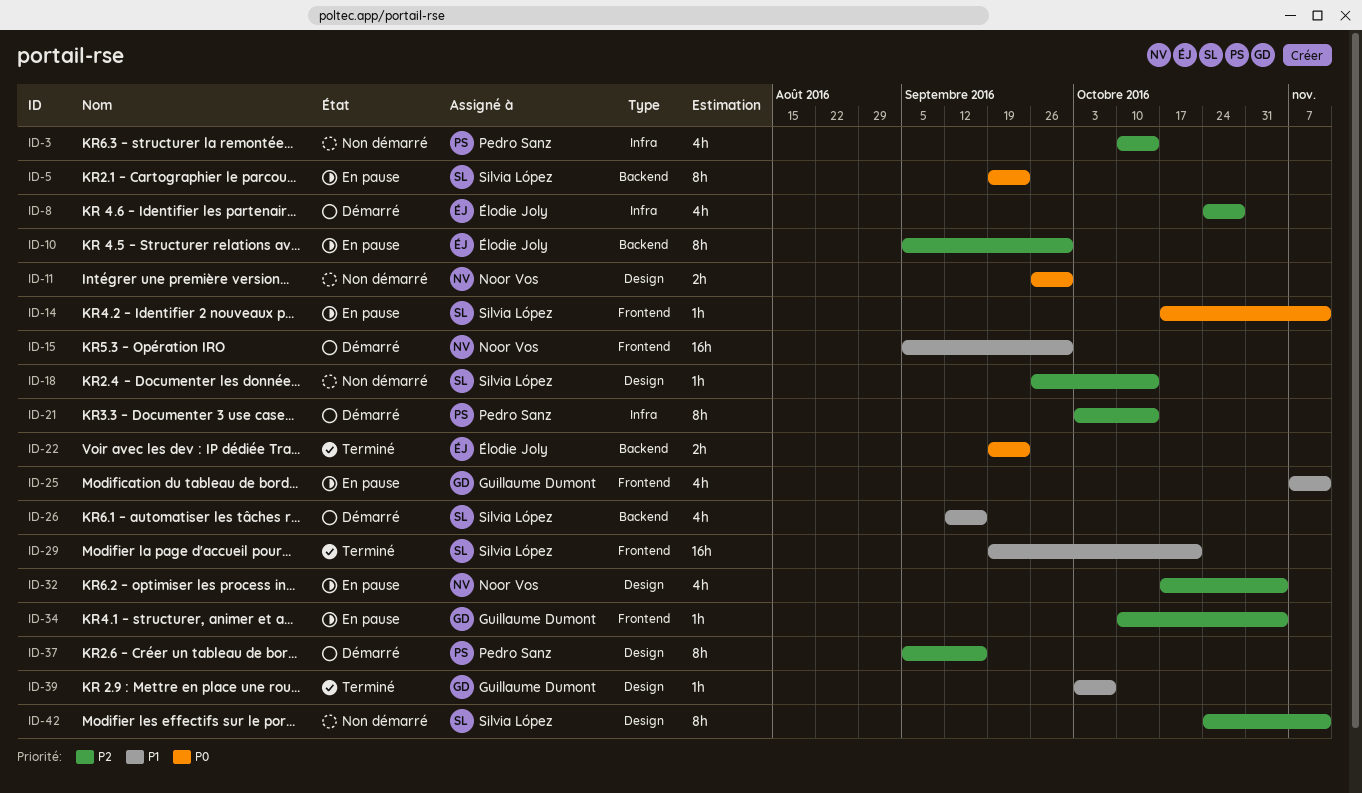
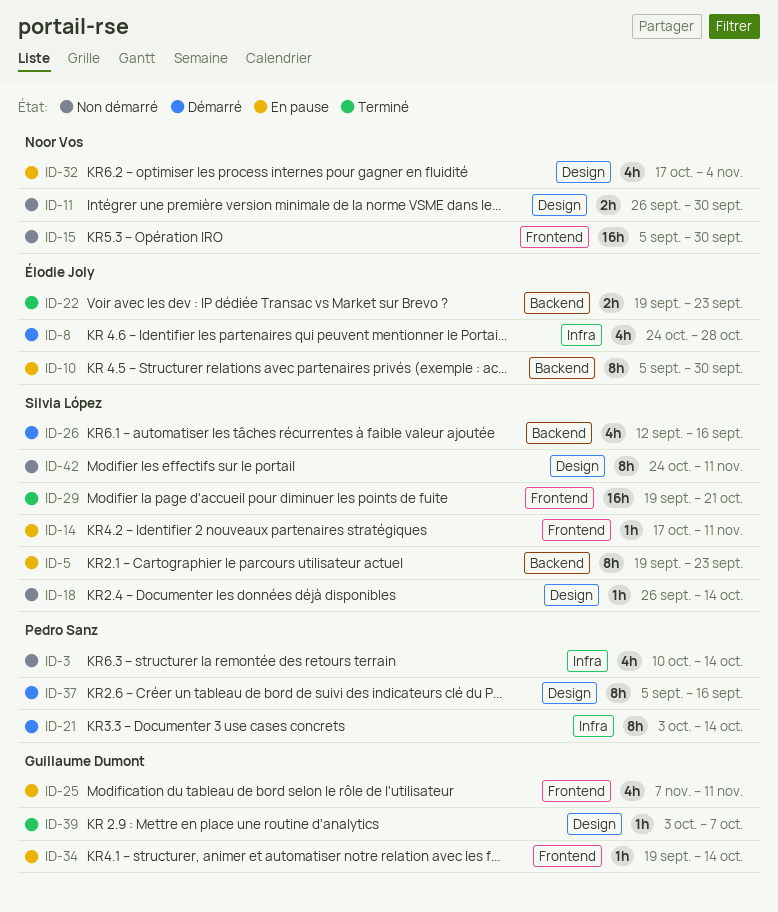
ID-15, status: Démarré -> Non démarré
ID-34, start: Oct 10 -> Sep 19
ID-34, due: Nov 4 -> Oct 14

